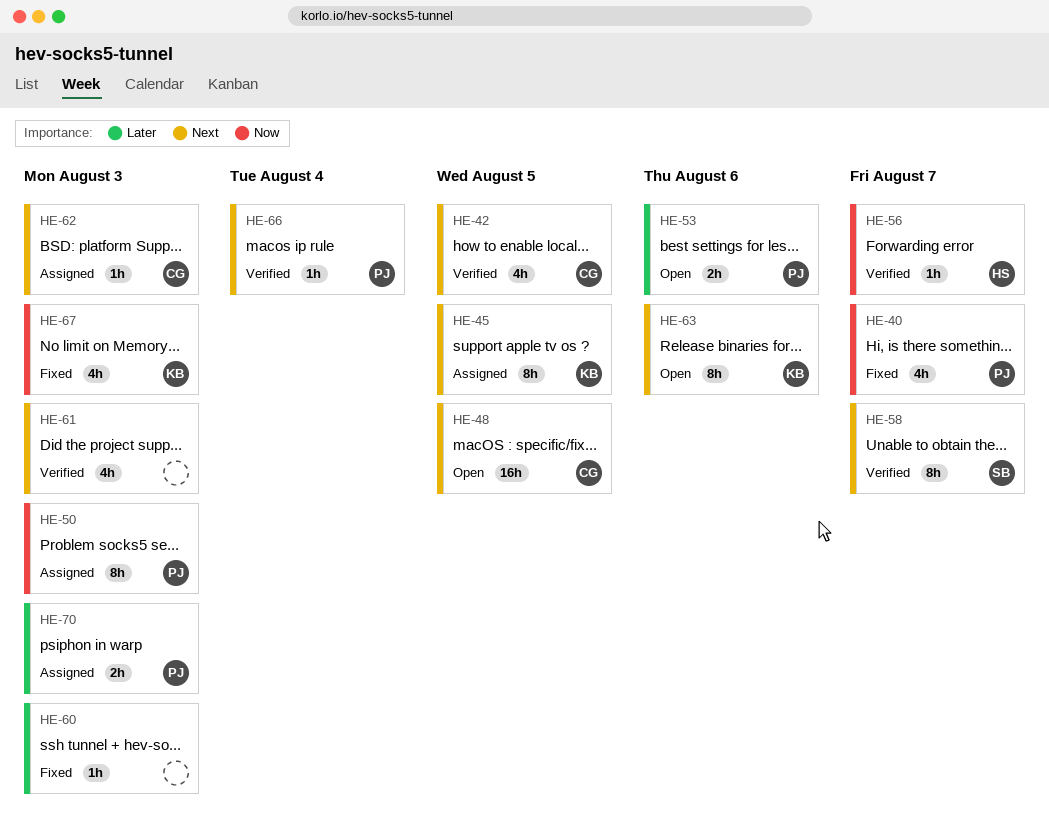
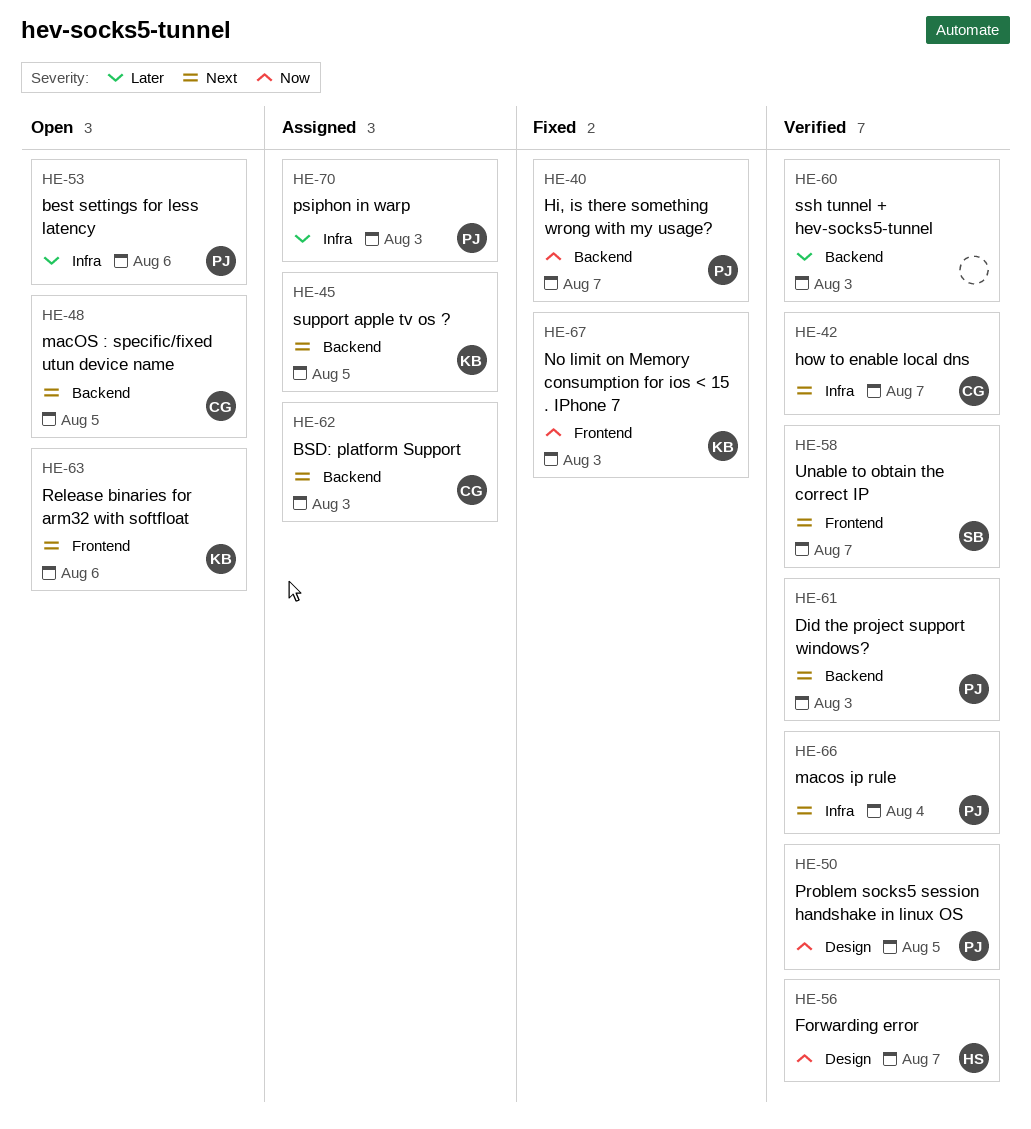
HE-42, due: Aug 5 -> Aug 7
HE-50, status: Assigned -> Verified
HE-50, due: Aug 3 -> Aug 5
HE-60, status: Fixed -> Verified
HE-61, owner: none -> PJ

